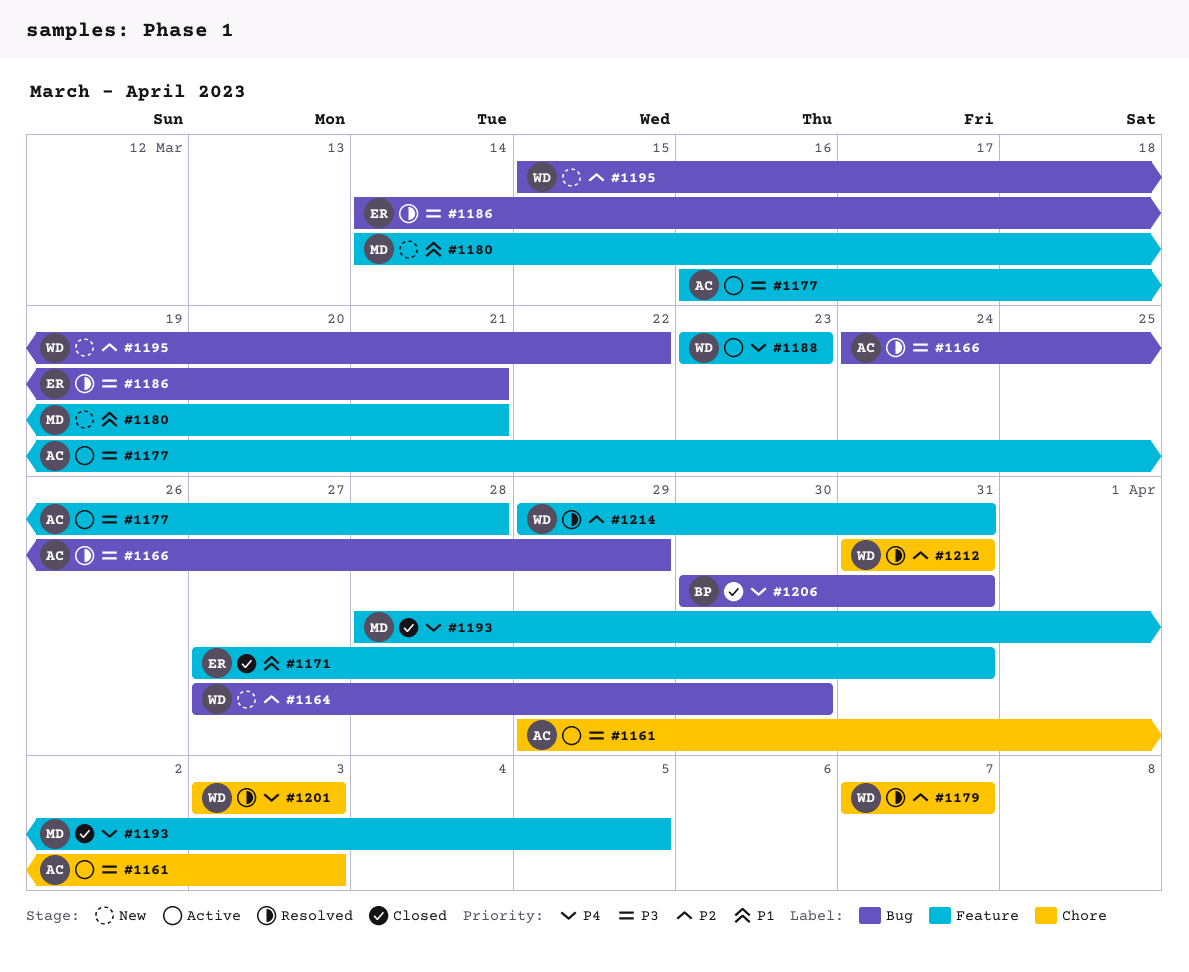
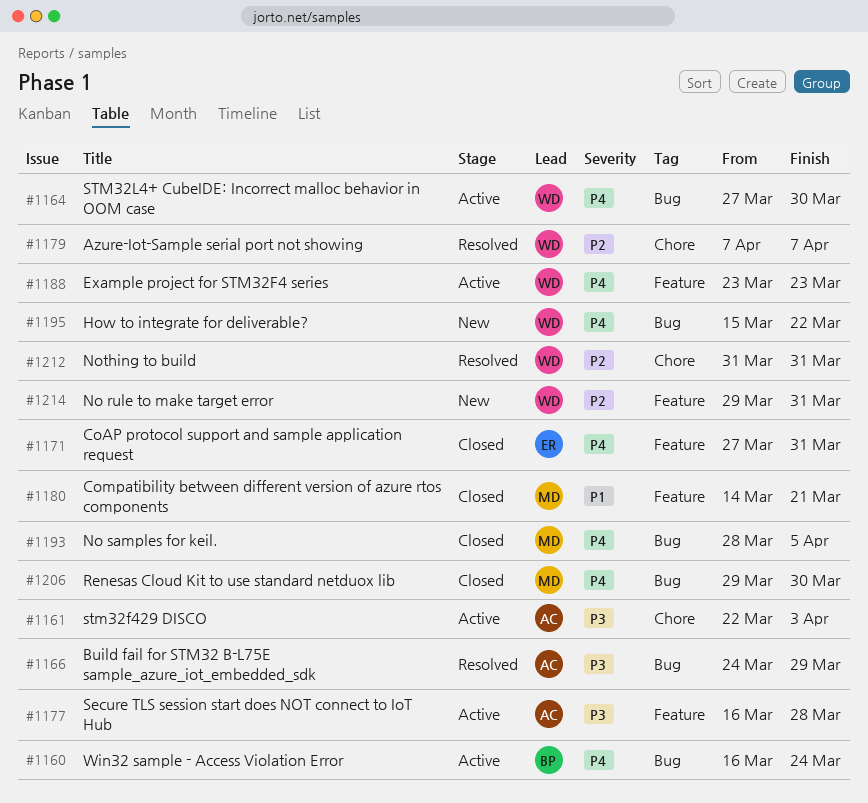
#1160: none -> present
#1161, start: Mar 29 -> Mar 22
#1164, status: New -> Active
#1164, priority: P2 -> P4
#1171, priority: P1 -> P4
#1180, status: New -> Closed
#1186: present -> none
#1193, label: Feature -> Bug
#1195, priority: P2 -> P4
#1201: present -> none
#1206, owner: BP -> MD
#1206, start: Mar 30 -> Mar 29
#1206, due: Mar 31 -> Mar 30
#1214, status: Resolved -> New

